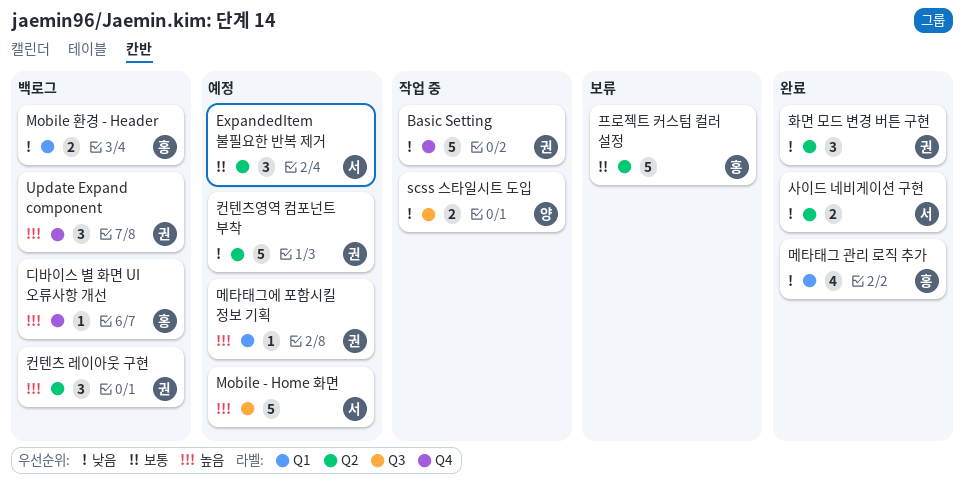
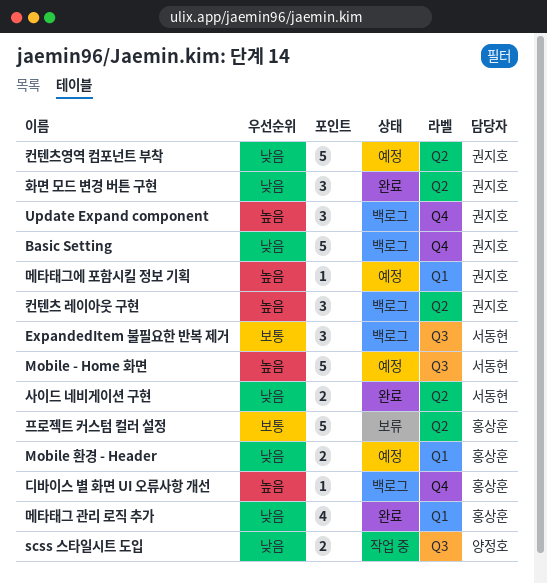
Basic Setting, status: 작업 중 -> 백로그
ExpandedItem 불필요한 반복 제거, status: 예정 -> 백로그
ExpandedItem 불필요한 반복 제거, label: Q2 -> Q3
Mobile 환경 - Header, status: 백로그 -> 예정

